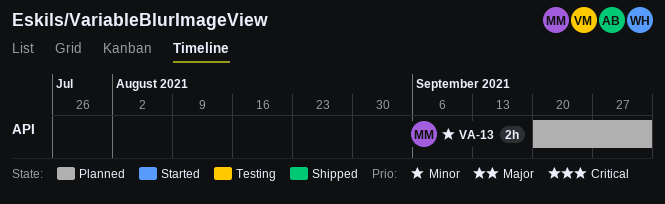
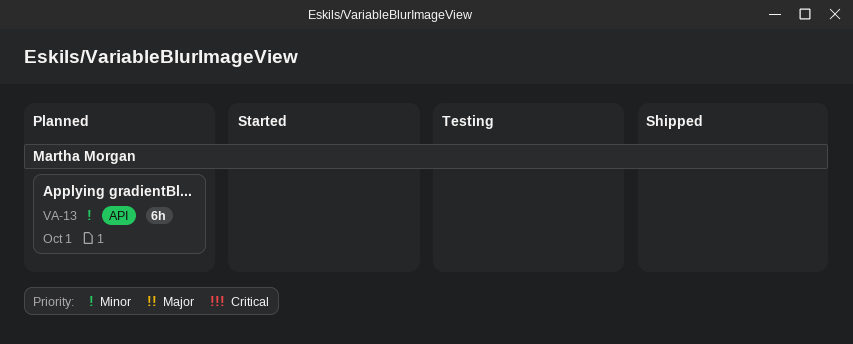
VA-13, estimate: 2h -> 6h

